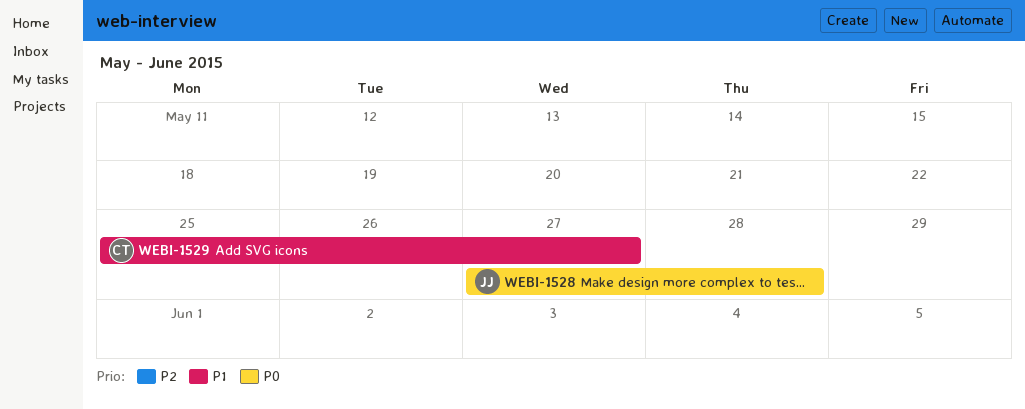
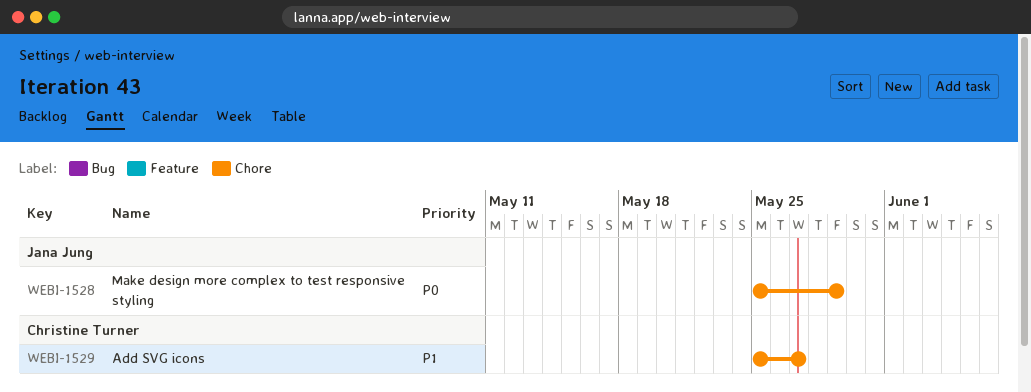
WEBI-1528, start: May 27 -> May 25
WEBI-1528, due: May 28 -> May 29

